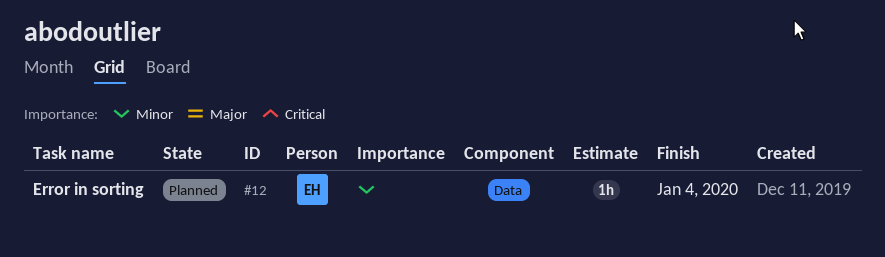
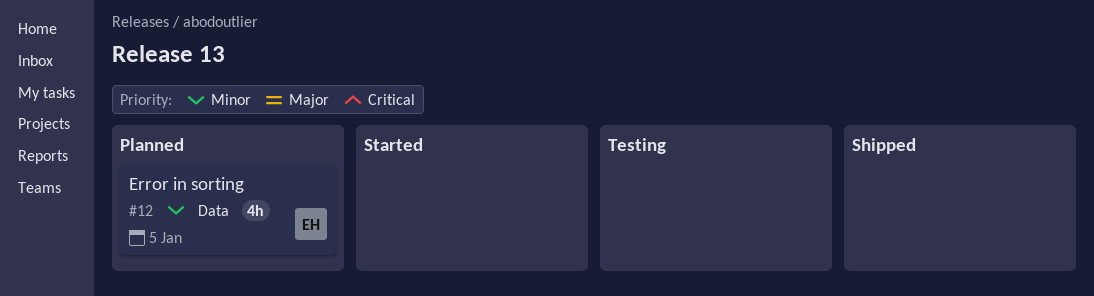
#12, estimate: 1h -> 4h
#12, due: Jan 4 -> Jan 5

